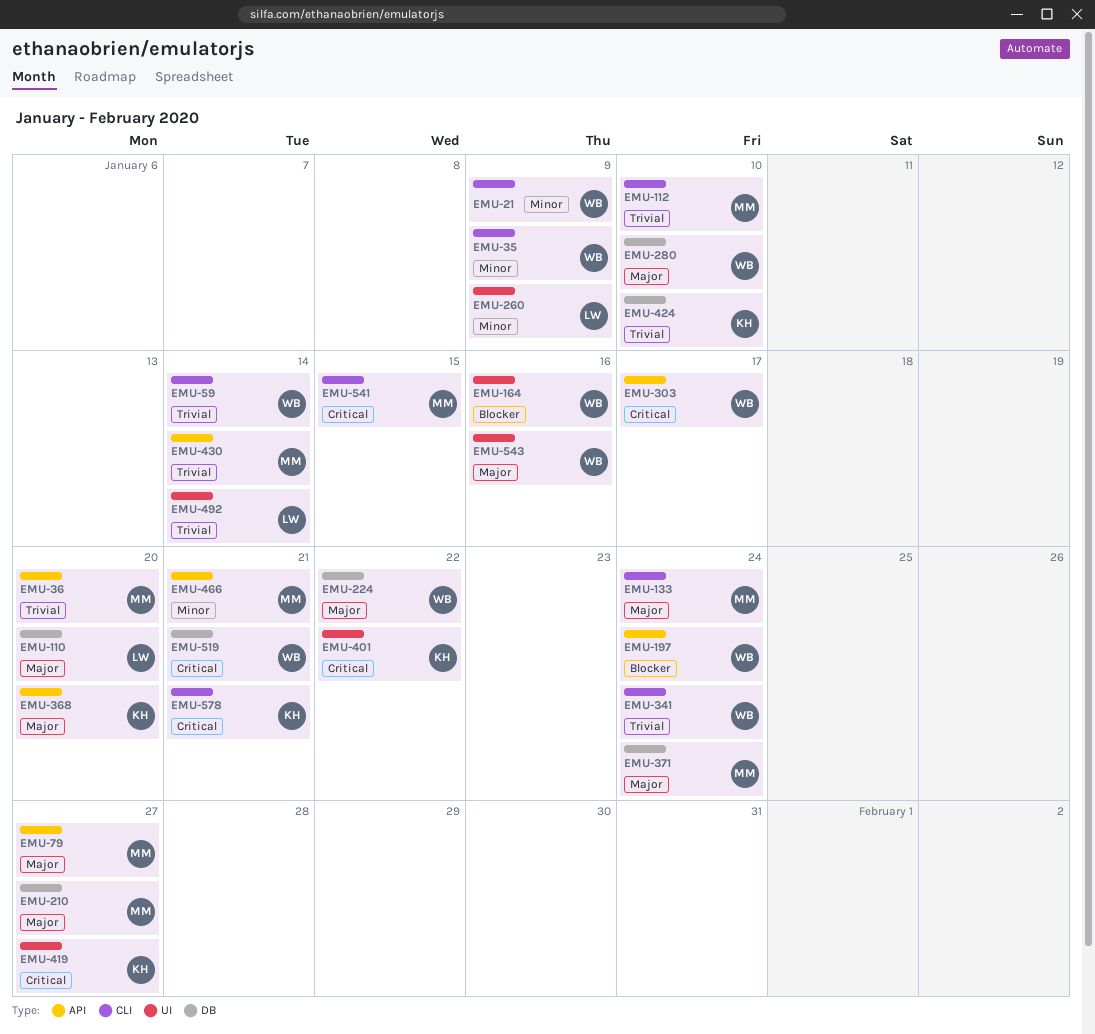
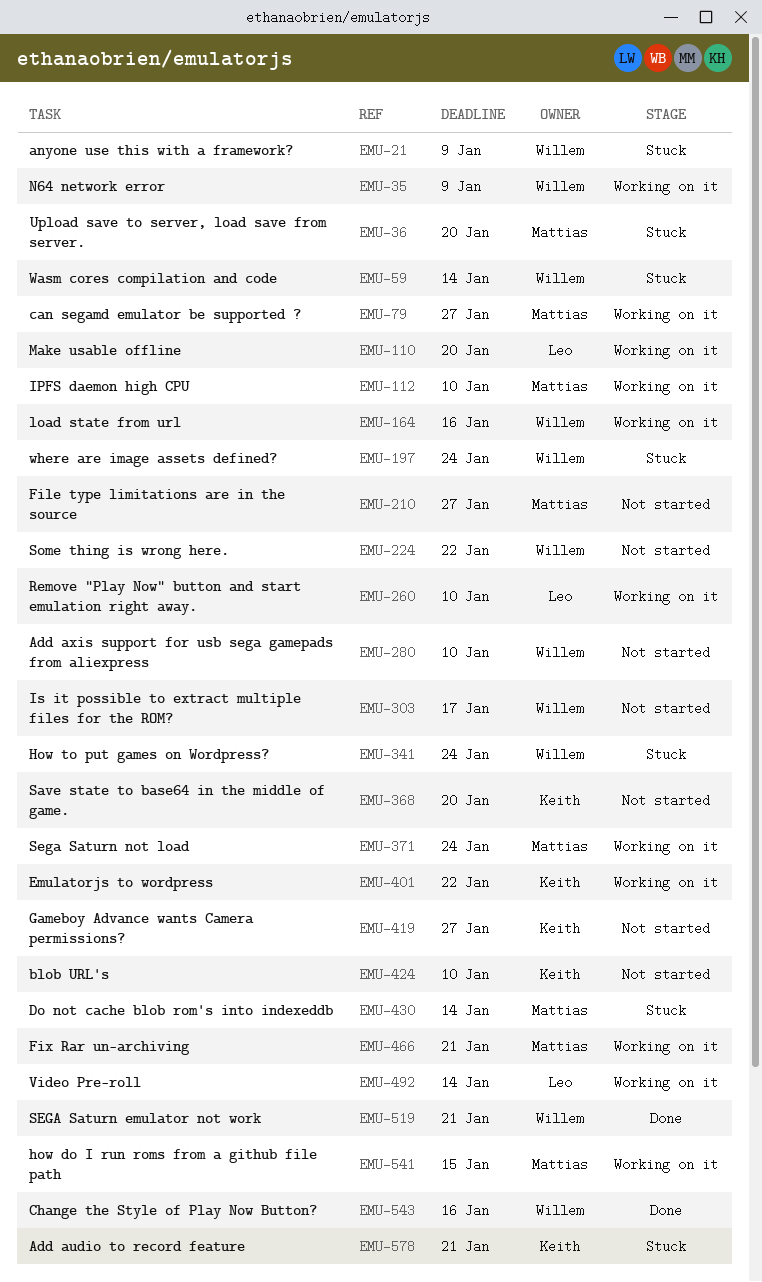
EMU-133: present -> none
EMU-260, due: Jan 9 -> Jan 10

